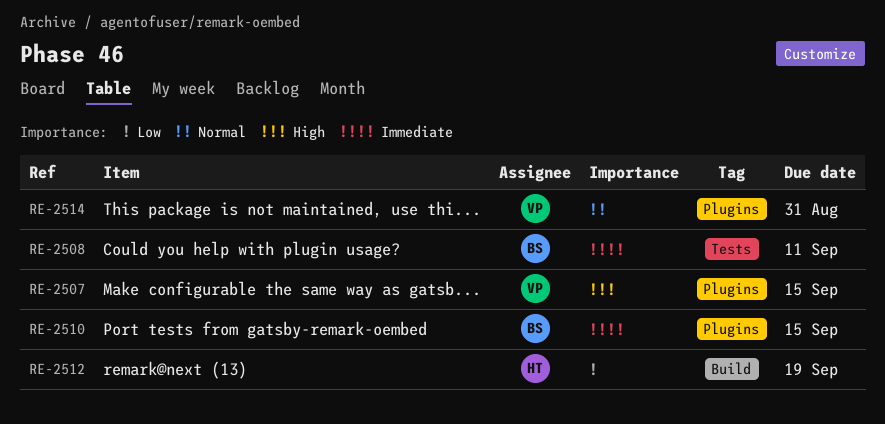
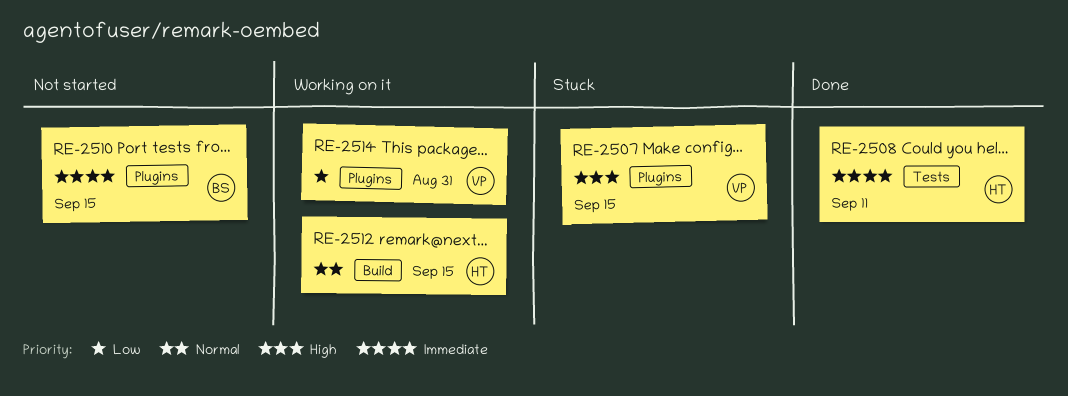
RE-2508, owner: BS -> HT
RE-2512, priority: Low -> Normal
RE-2512, due: Sep 19 -> Sep 15
RE-2514, priority: Normal -> Low

